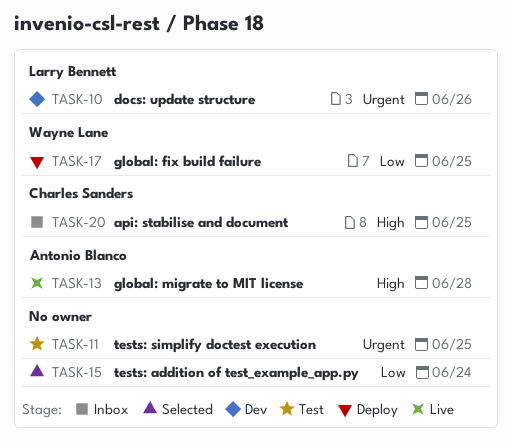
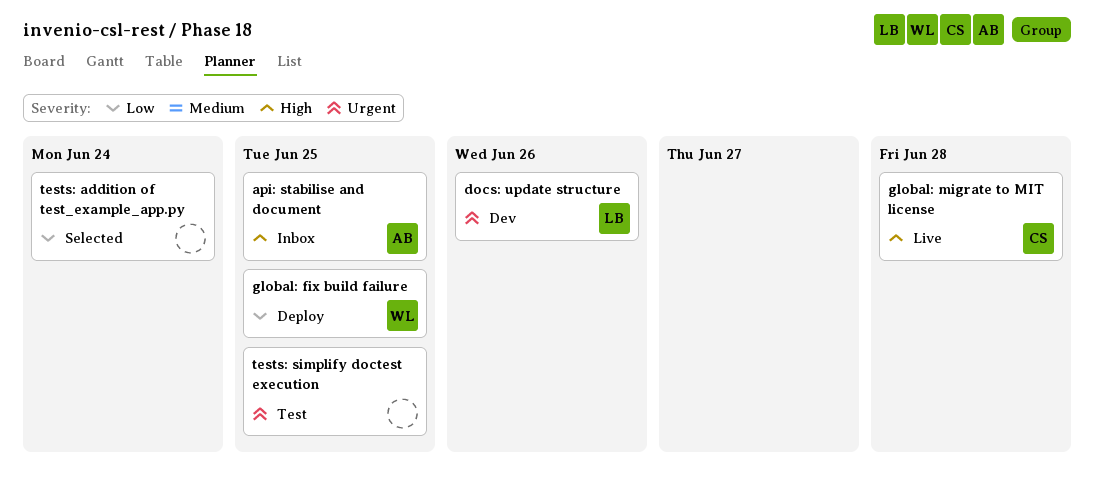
api: stabilise and document, owner: Charles Sanders -> Antonio Blanco
global: migrate to MIT license, owner: Antonio Blanco -> Charles Sanders

